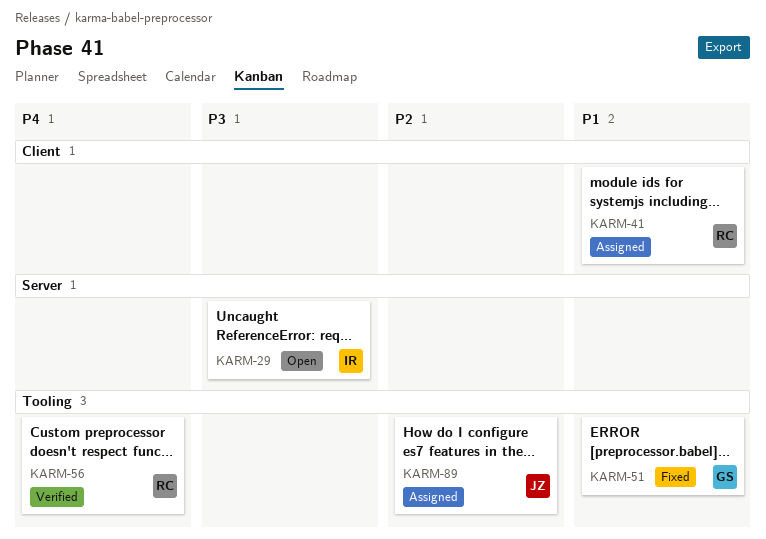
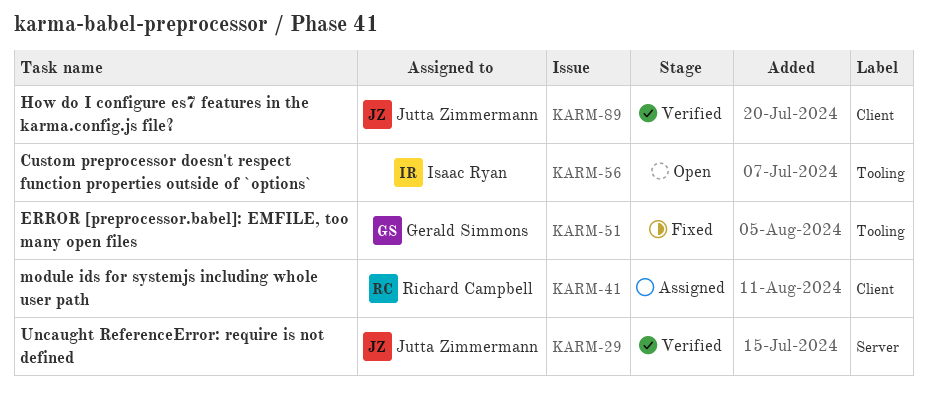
KARM-29, status: Open -> Verified
KARM-29, owner: Isaac Ryan -> Jutta Zimmermann
KARM-56, status: Verified -> Open
KARM-56, owner: Richard Campbell -> Isaac Ryan
KARM-89, status: Assigned -> Verified
KARM-89, label: Tooling -> Client

